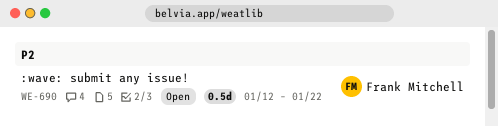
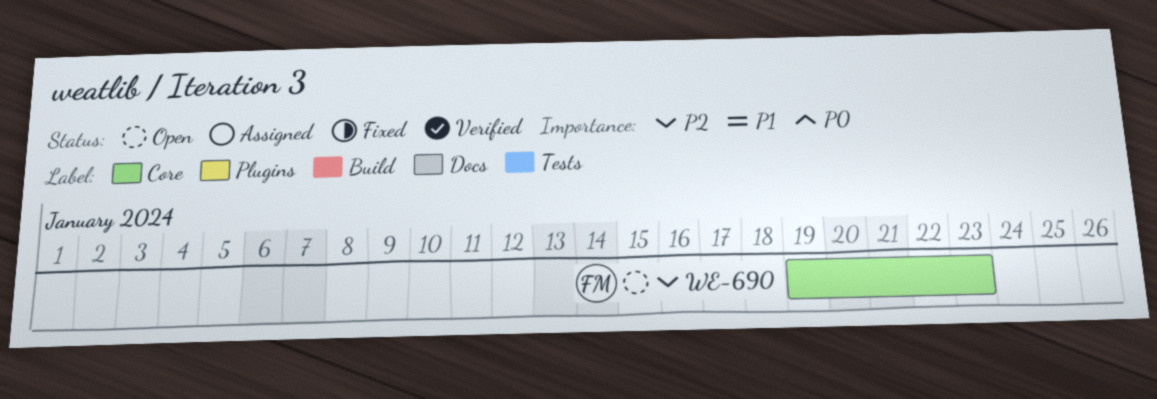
WE-690, start: Jan 12 -> Jan 19
WE-690, due: Jan 22 -> Jan 23

